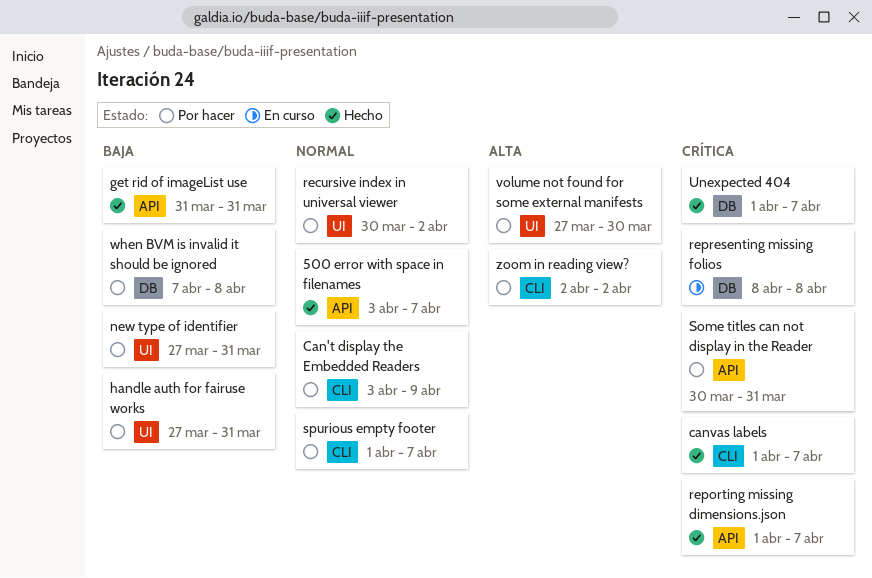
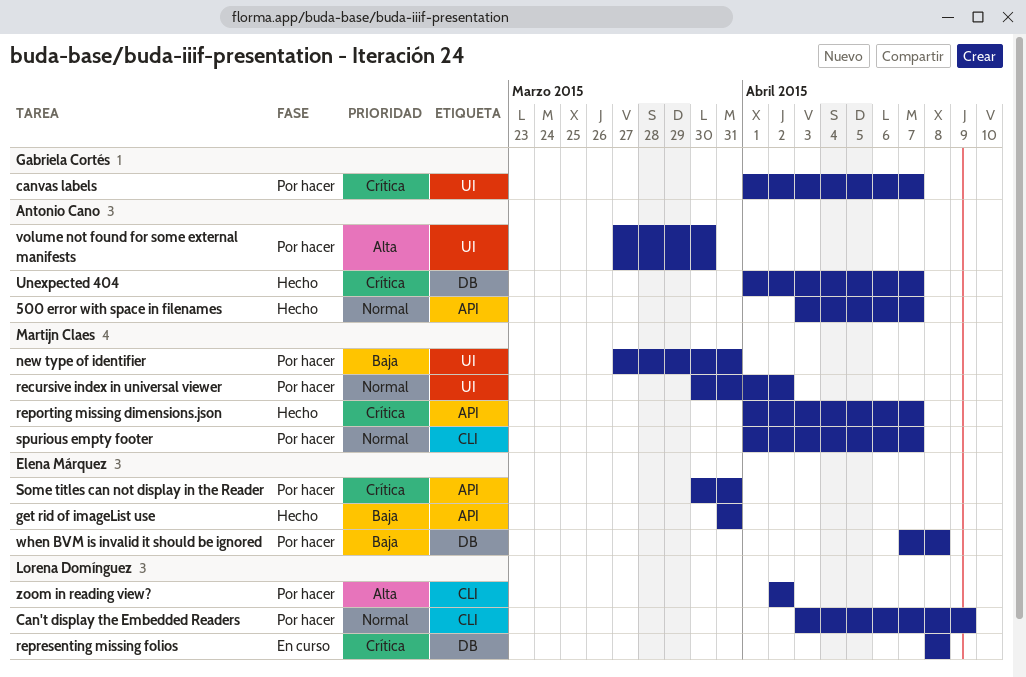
canvas labels, status: Hecho -> Por hacer
canvas labels, label: CLI -> UI
handle auth for fairuse works: present -> none

